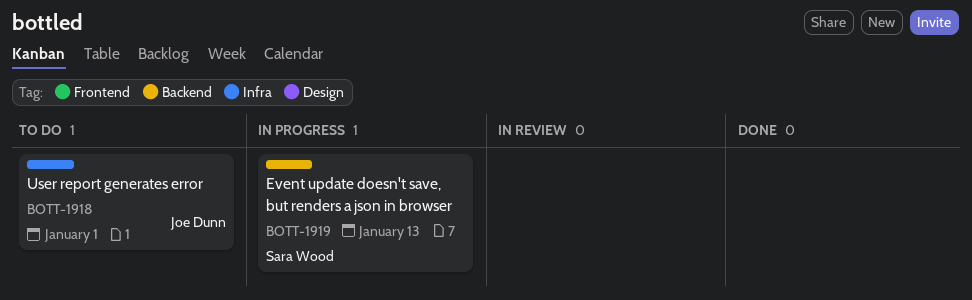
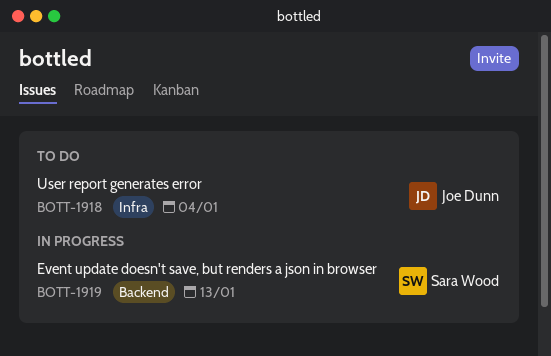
BOTT-1918, due: Jan 1 -> Jan 4

